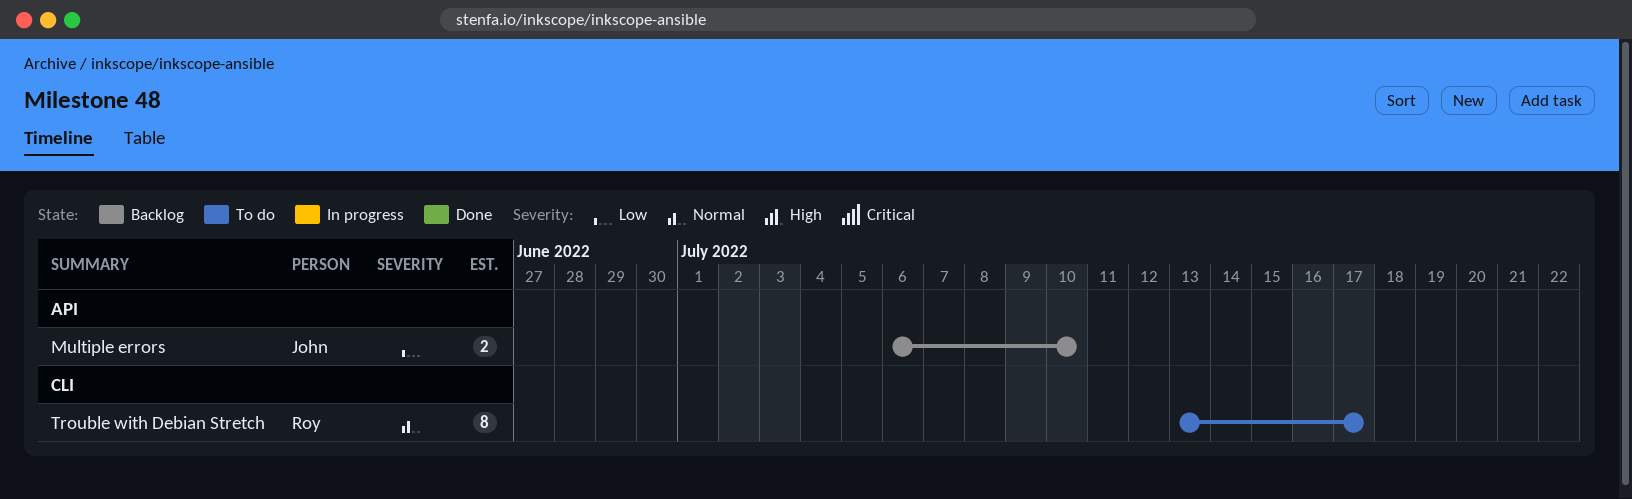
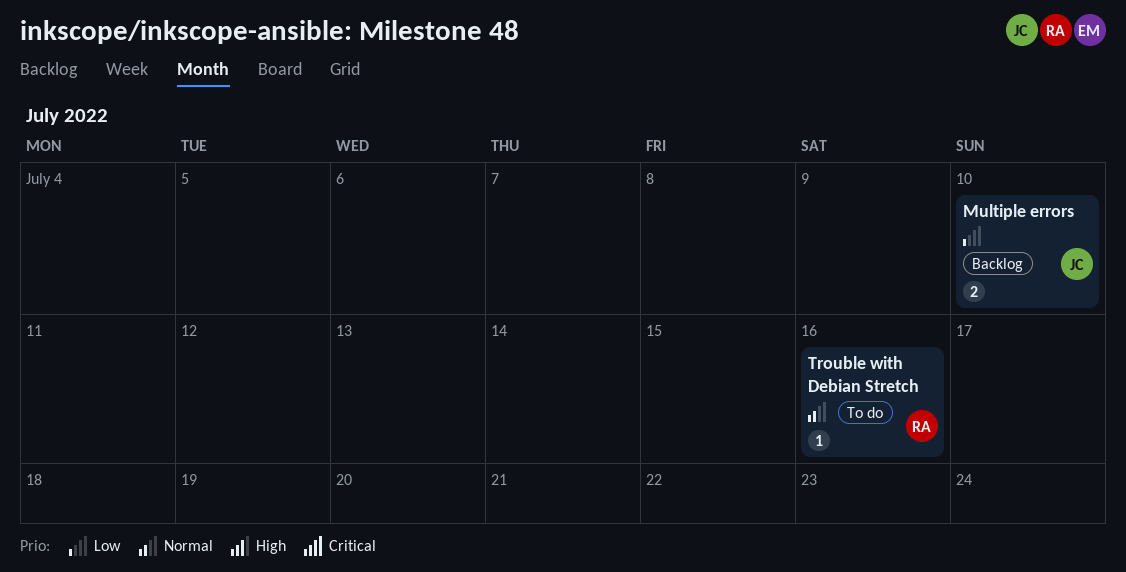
Trouble with Debian Stretch, estimate: 8 -> 1
Trouble with Debian Stretch, due: Jul 17 -> Jul 16

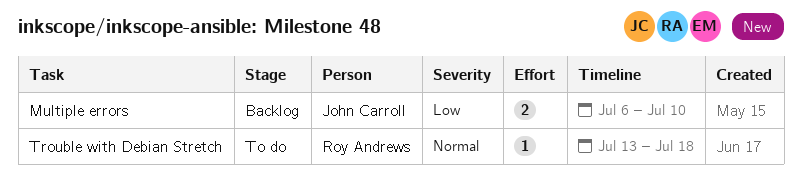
Trouble with Debian Stretch, due: Jul 16 -> Jul 18

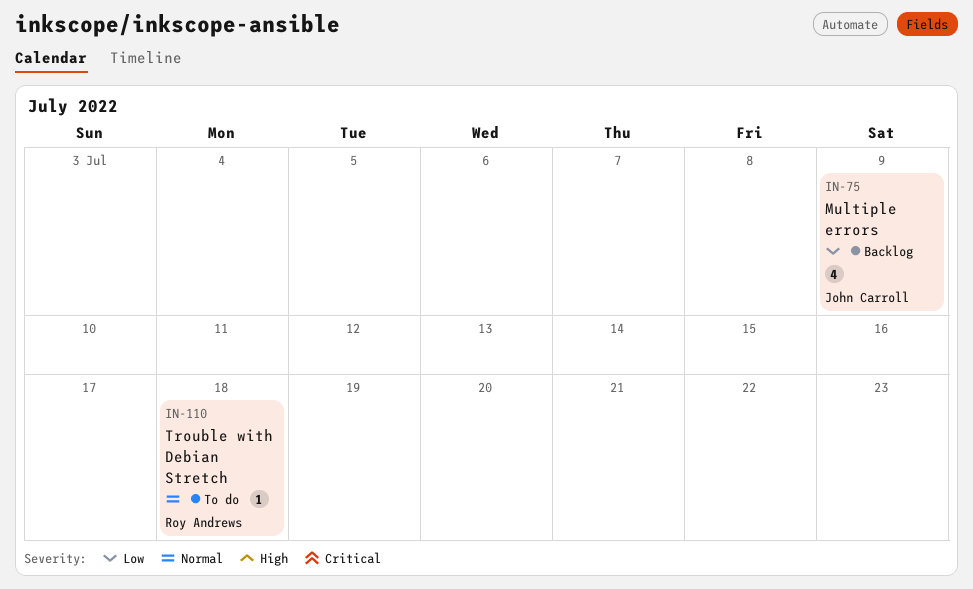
Multiple errors, estimate: 2 -> 4
Multiple errors, due: Jul 10 -> Jul 9

